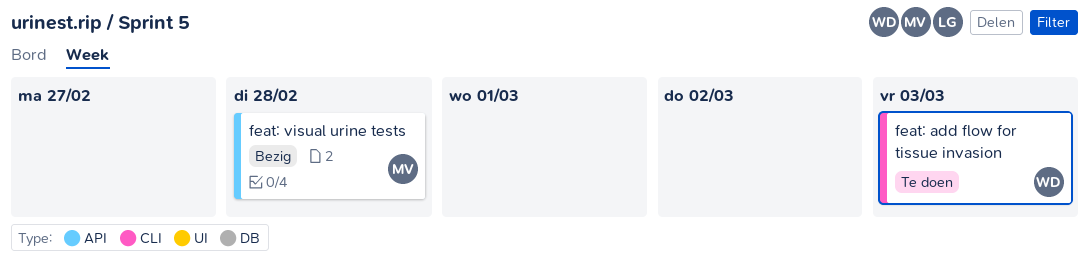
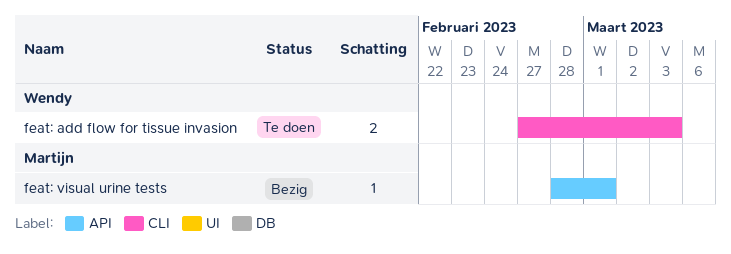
feat: visual urine tests, due: Feb 28 -> Mar 1

